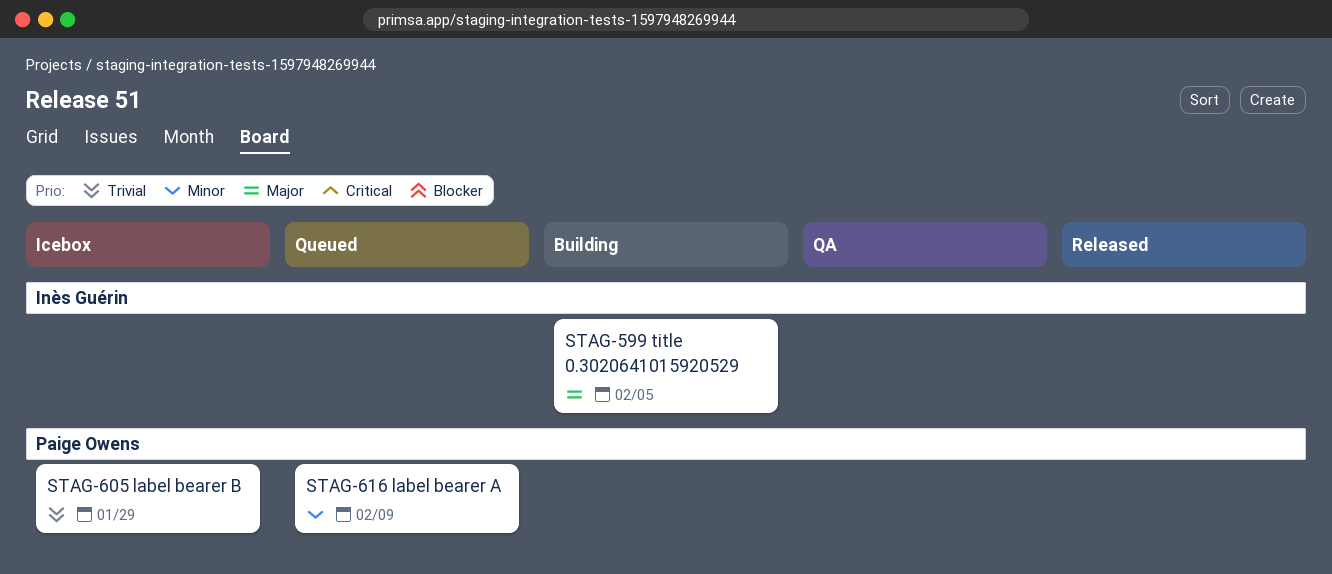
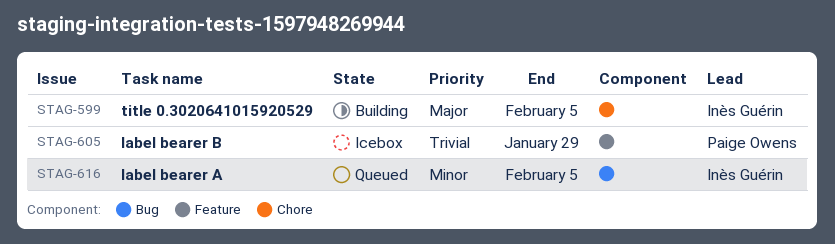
STAG-616, owner: Paige Owens -> Inès Guérin
STAG-616, due: Feb 9 -> Feb 5

